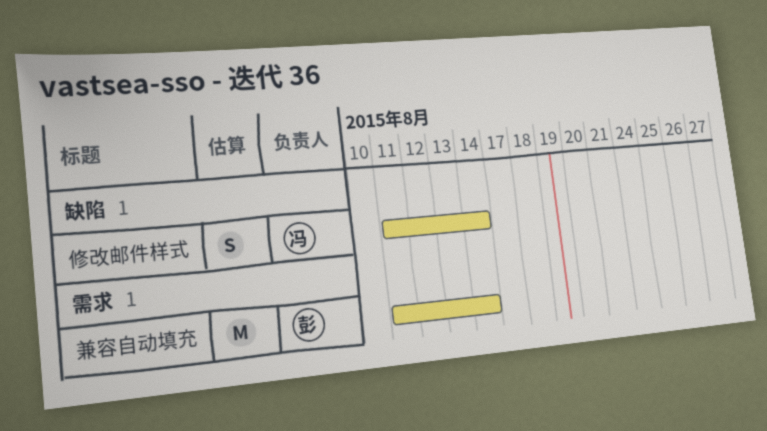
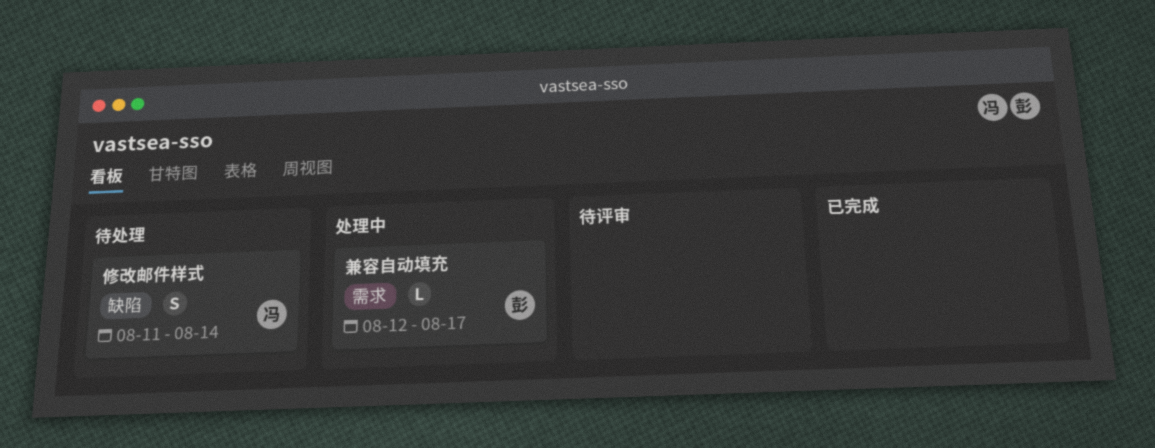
兼容自动填充, estimate: M -> L
兼容自动填充, start: Aug 11 -> Aug 12
兼容自动填充, due: Aug 14 -> Aug 17

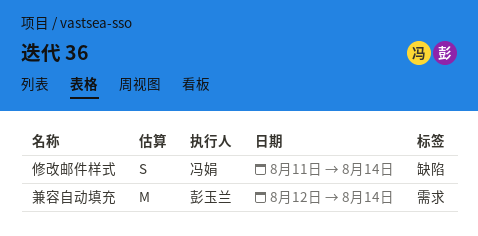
兼容自动填充, estimate: L -> M
兼容自动填充, due: Aug 17 -> Aug 14

